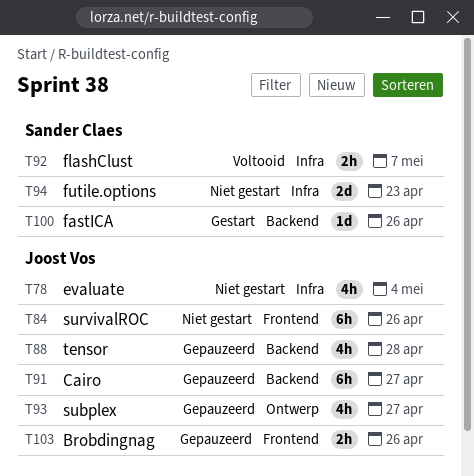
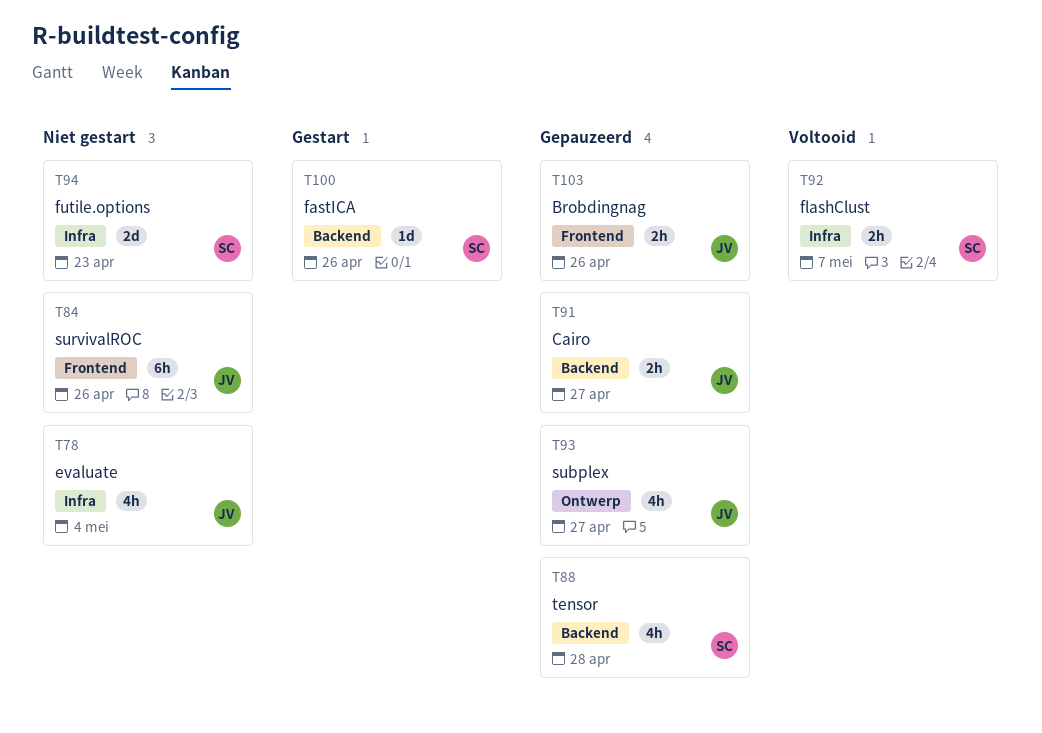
T88, owner: Joost Vos -> Sander Claes
T91, estimate: 6h -> 2h

